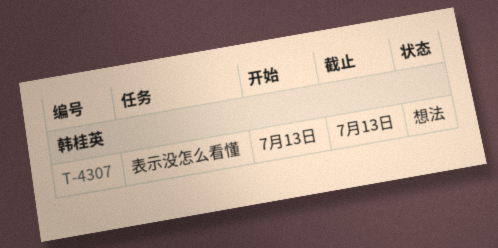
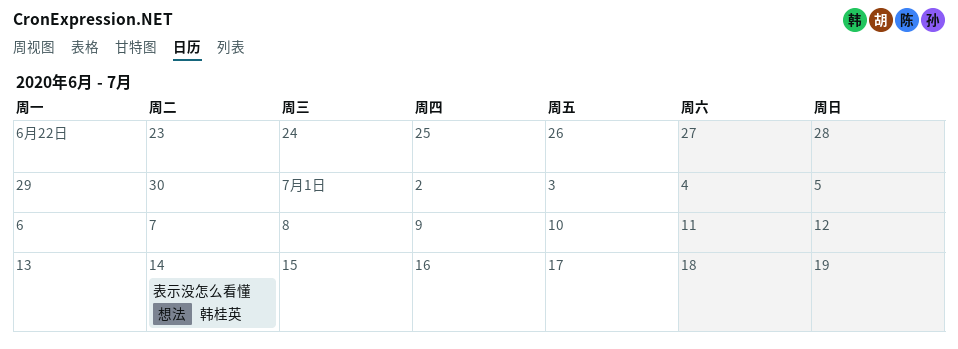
表示没怎么看懂, due: Jul 13 -> Jul 14

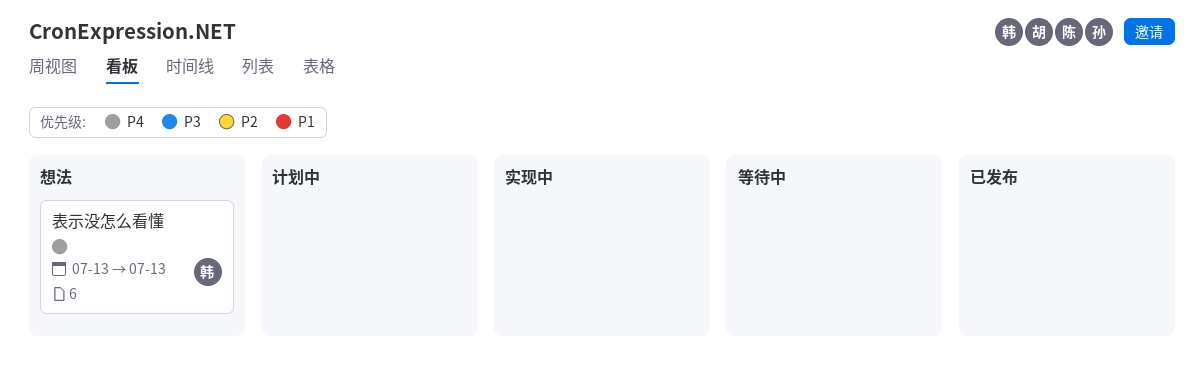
表示没怎么看懂, due: Jul 14 -> Jul 13

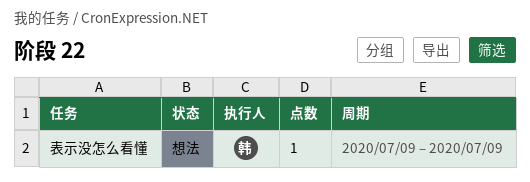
表示没怎么看懂, start: Jul 13 -> Jul 9
表示没怎么看懂, due: Jul 13 -> Jul 9

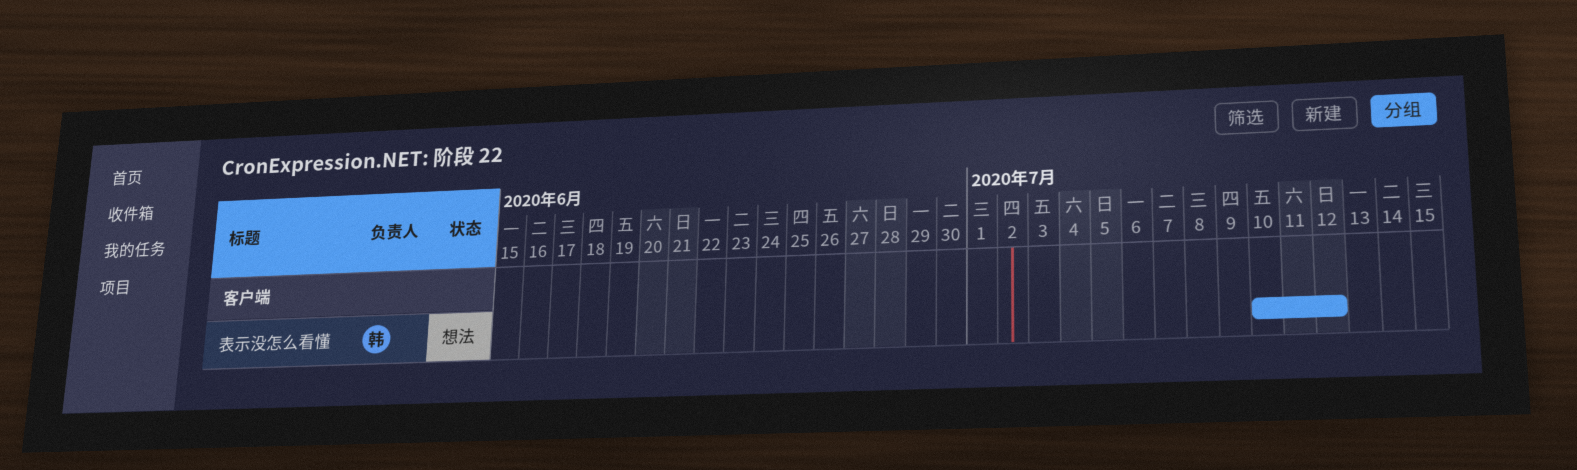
表示没怎么看懂, start: Jul 9 -> Jul 10
表示没怎么看懂, due: Jul 9 -> Jul 12

